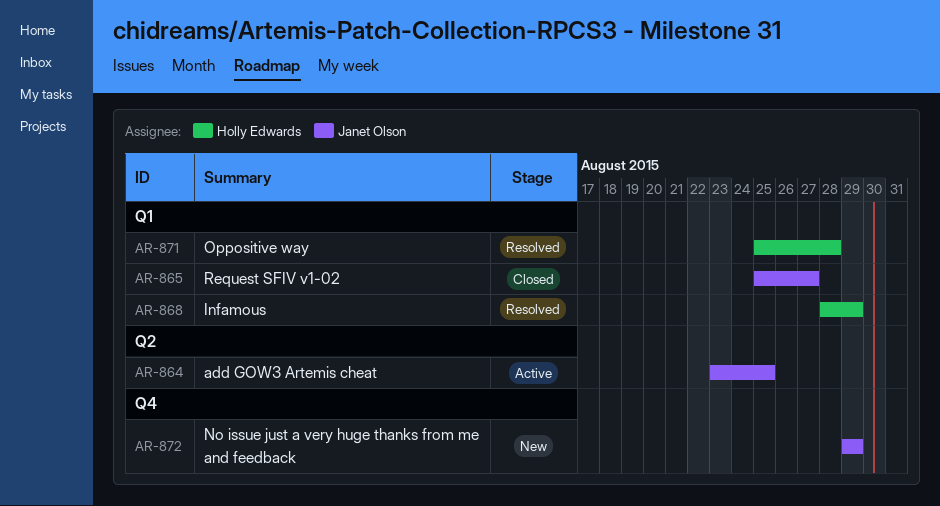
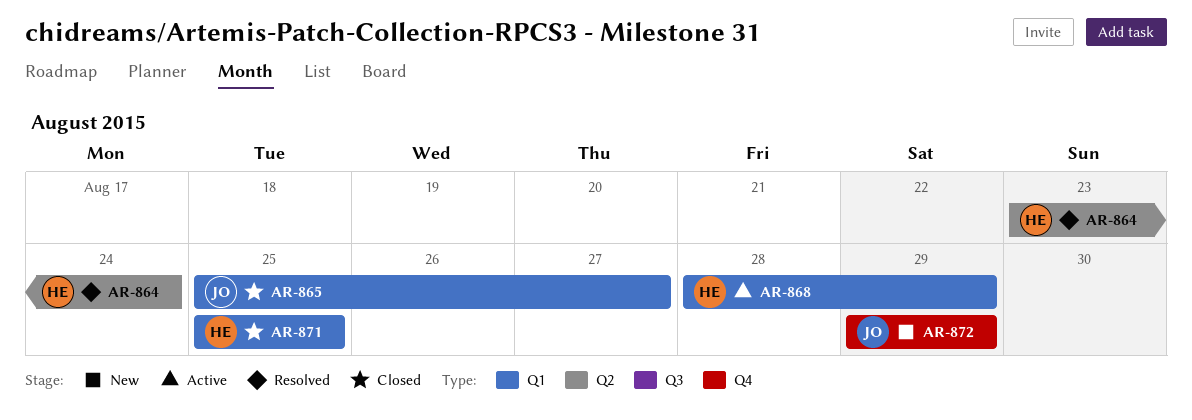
AR-864, status: Active -> Resolved
AR-864, owner: Janet Olson -> Holly Edwards
AR-864, due: Aug 25 -> Aug 24
AR-868, status: Resolved -> Active
AR-871, status: Resolved -> Closed
AR-871, due: Aug 28 -> Aug 25

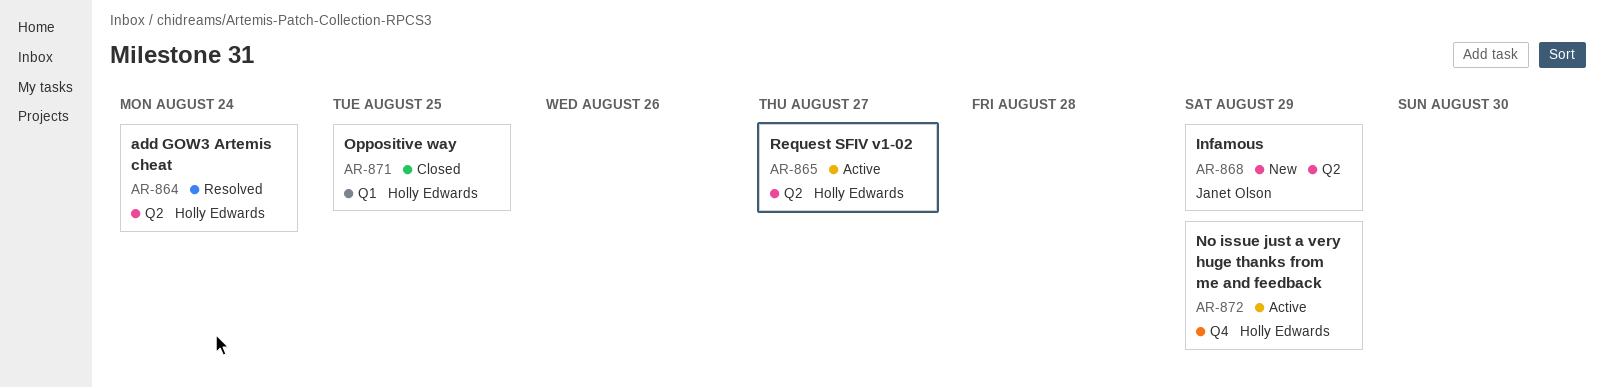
AR-865, status: Closed -> Active
AR-865, owner: Janet Olson -> Holly Edwards
AR-865, label: Q1 -> Q2
AR-868, status: Active -> New
AR-868, owner: Holly Edwards -> Janet Olson
AR-868, label: Q1 -> Q2
AR-872, status: New -> Active
AR-872, owner: Janet Olson -> Holly Edwards

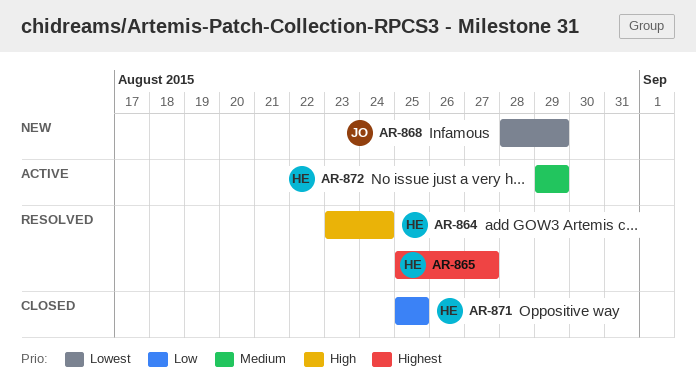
AR-865, status: Active -> Resolved

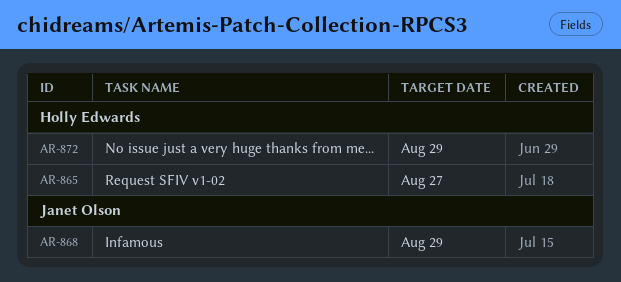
AR-864: present -> none
AR-871: present -> none

